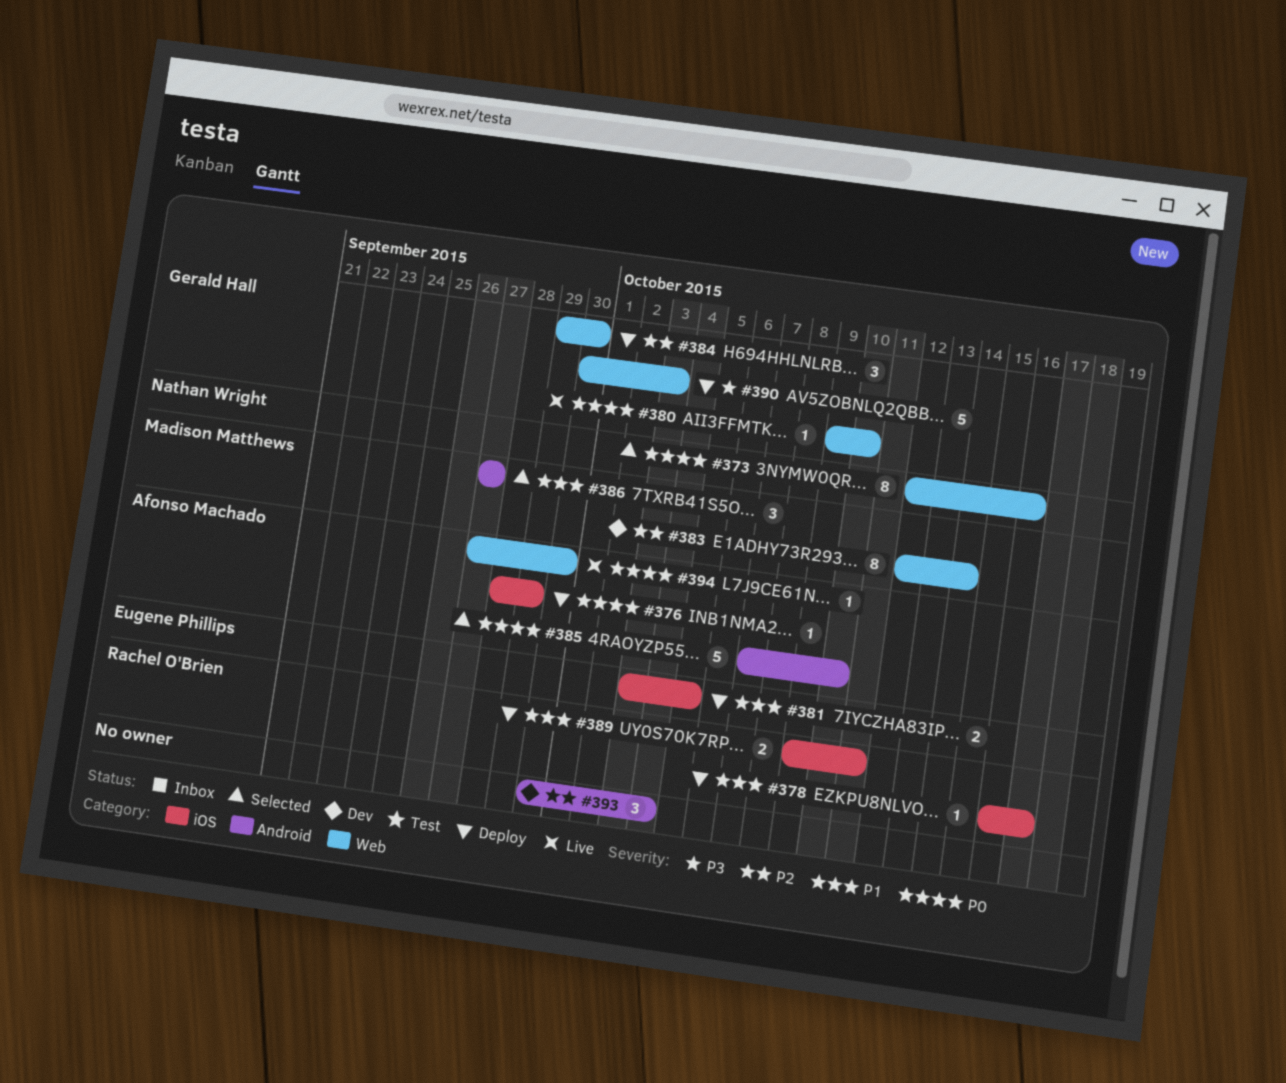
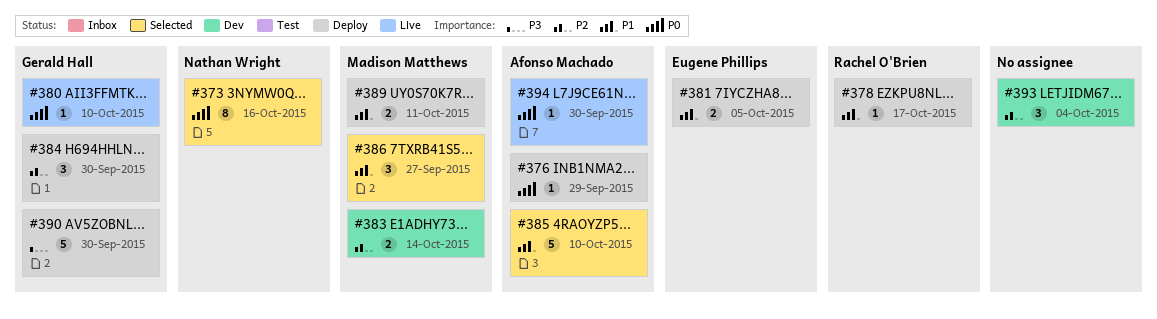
#383, estimate: 8 -> 2
#385, priority: P0 -> P1
#389, owner: Rachel O'Brien -> Madison Matthews
#390, due: Oct 3 -> Sep 30

